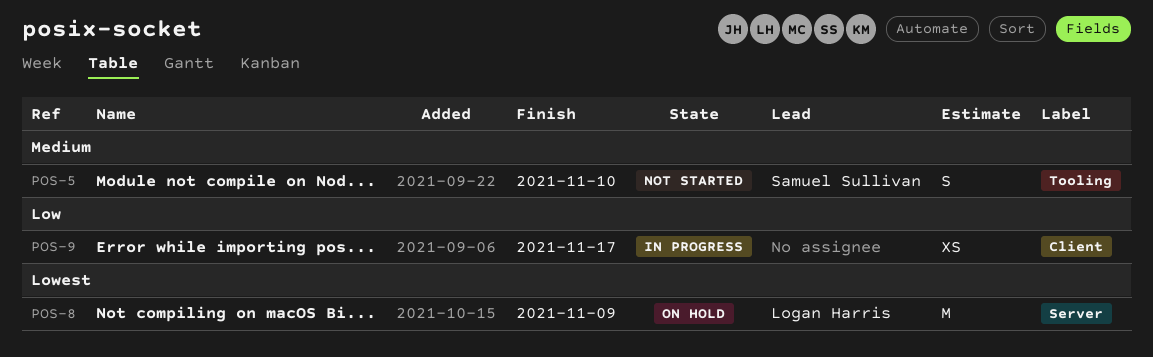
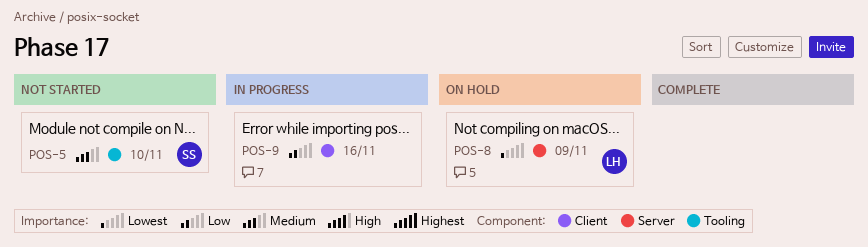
POS-9, due: Nov 17 -> Nov 16

